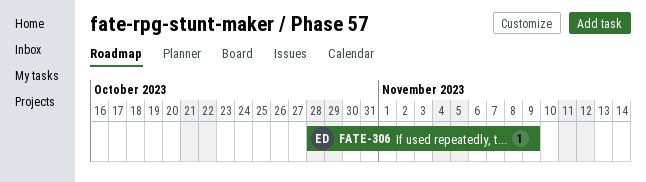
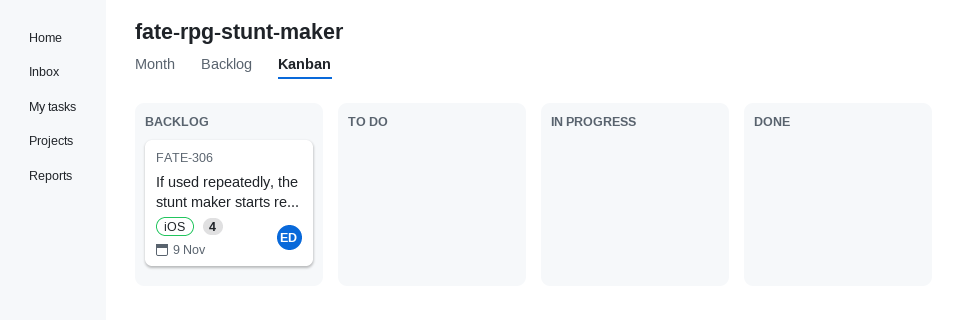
FATE-306, estimate: 1 -> 4

